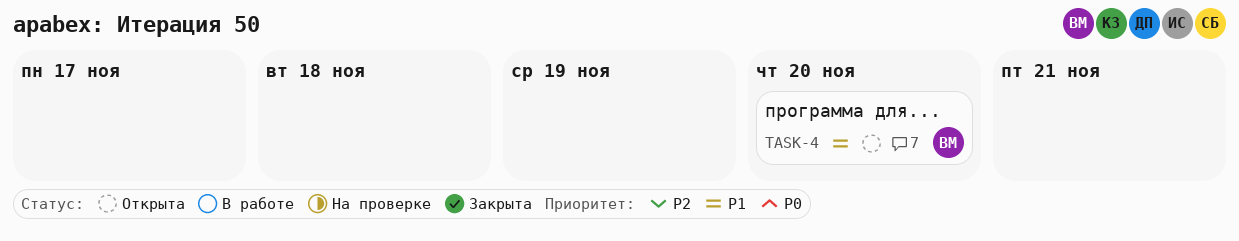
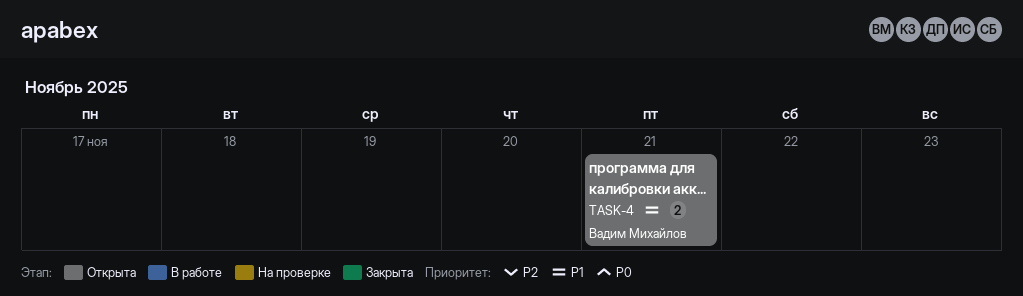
TASK-4, due: Nov 20 -> Nov 21

